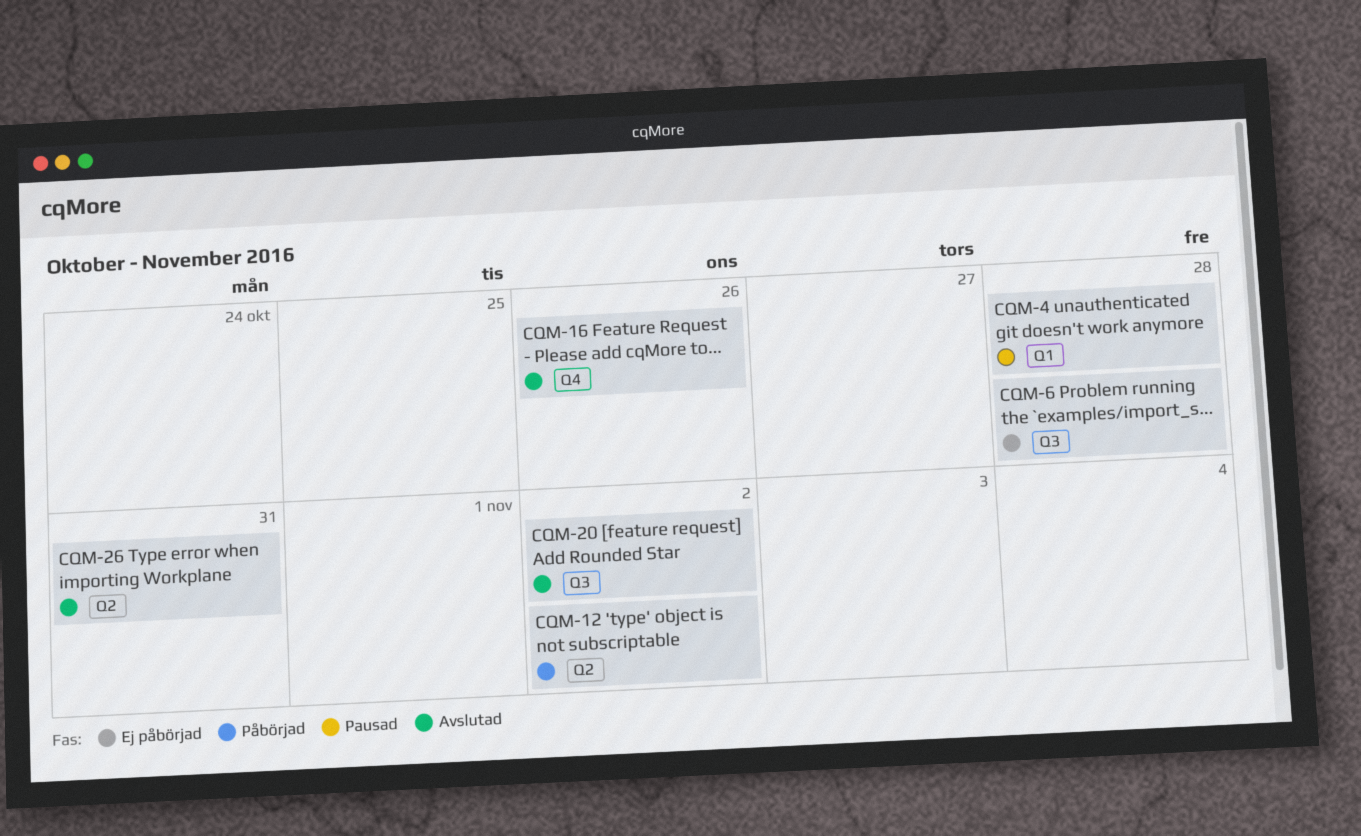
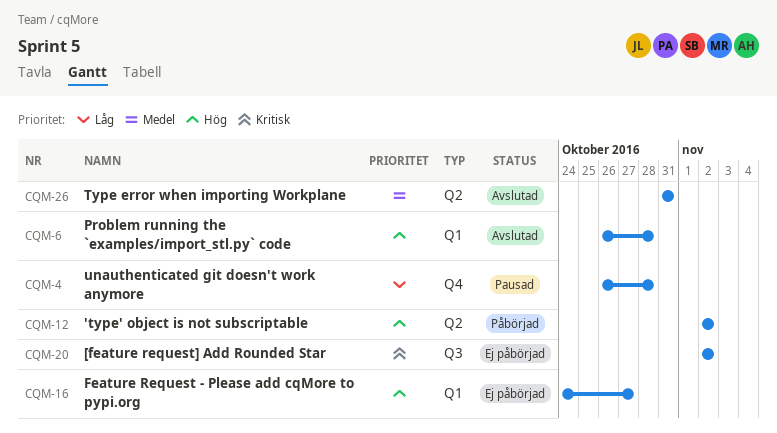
CQM-4, label: Q1 -> Q4
CQM-6, status: Ej påbörjad -> Avslutad
CQM-6, label: Q3 -> Q1
CQM-16, status: Avslutad -> Ej påbörjad
CQM-16, label: Q4 -> Q1
CQM-16, due: Oct 26 -> Oct 27
CQM-20, status: Avslutad -> Ej påbörjad

